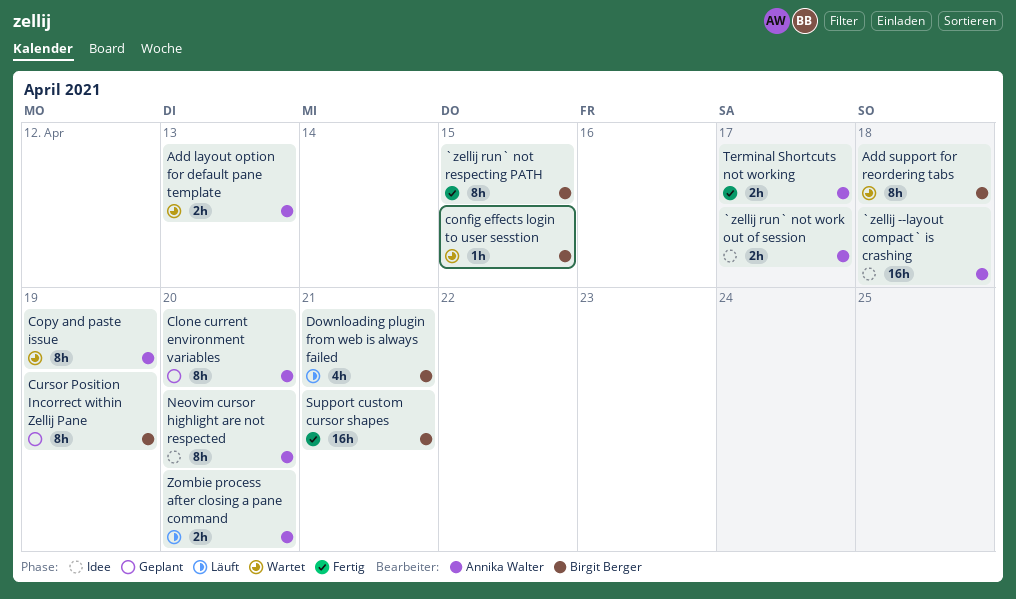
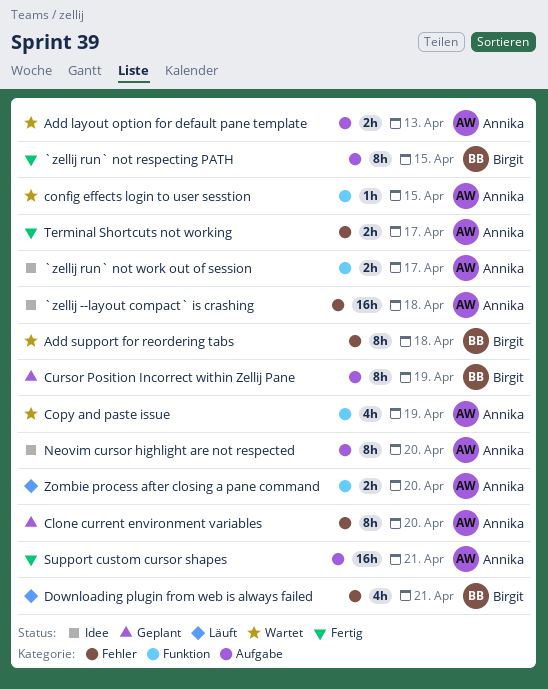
config effects login to user sesstion, owner: Birgit Berger -> Annika Walter
Copy and paste issue, estimate: 8h -> 4h
Support custom cursor shapes, owner: Birgit Berger -> Annika Walter

